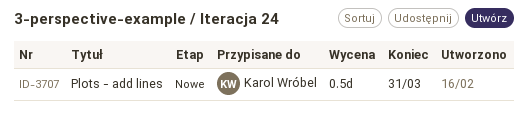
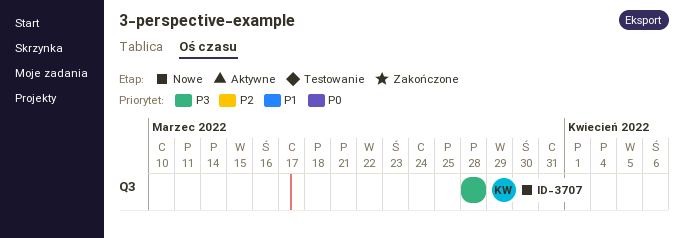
ID-3707, due: Mar 31 -> Mar 28

